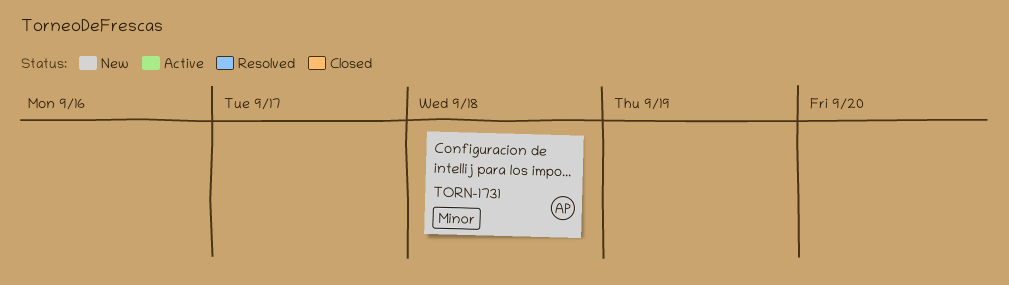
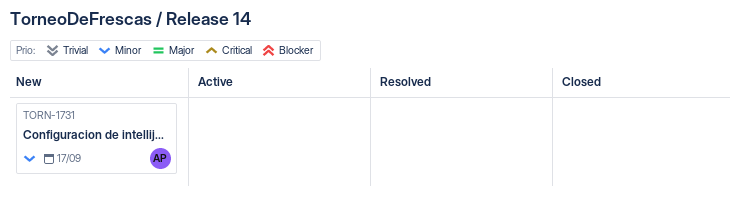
TORN-1731, due: Sep 18 -> Sep 17

